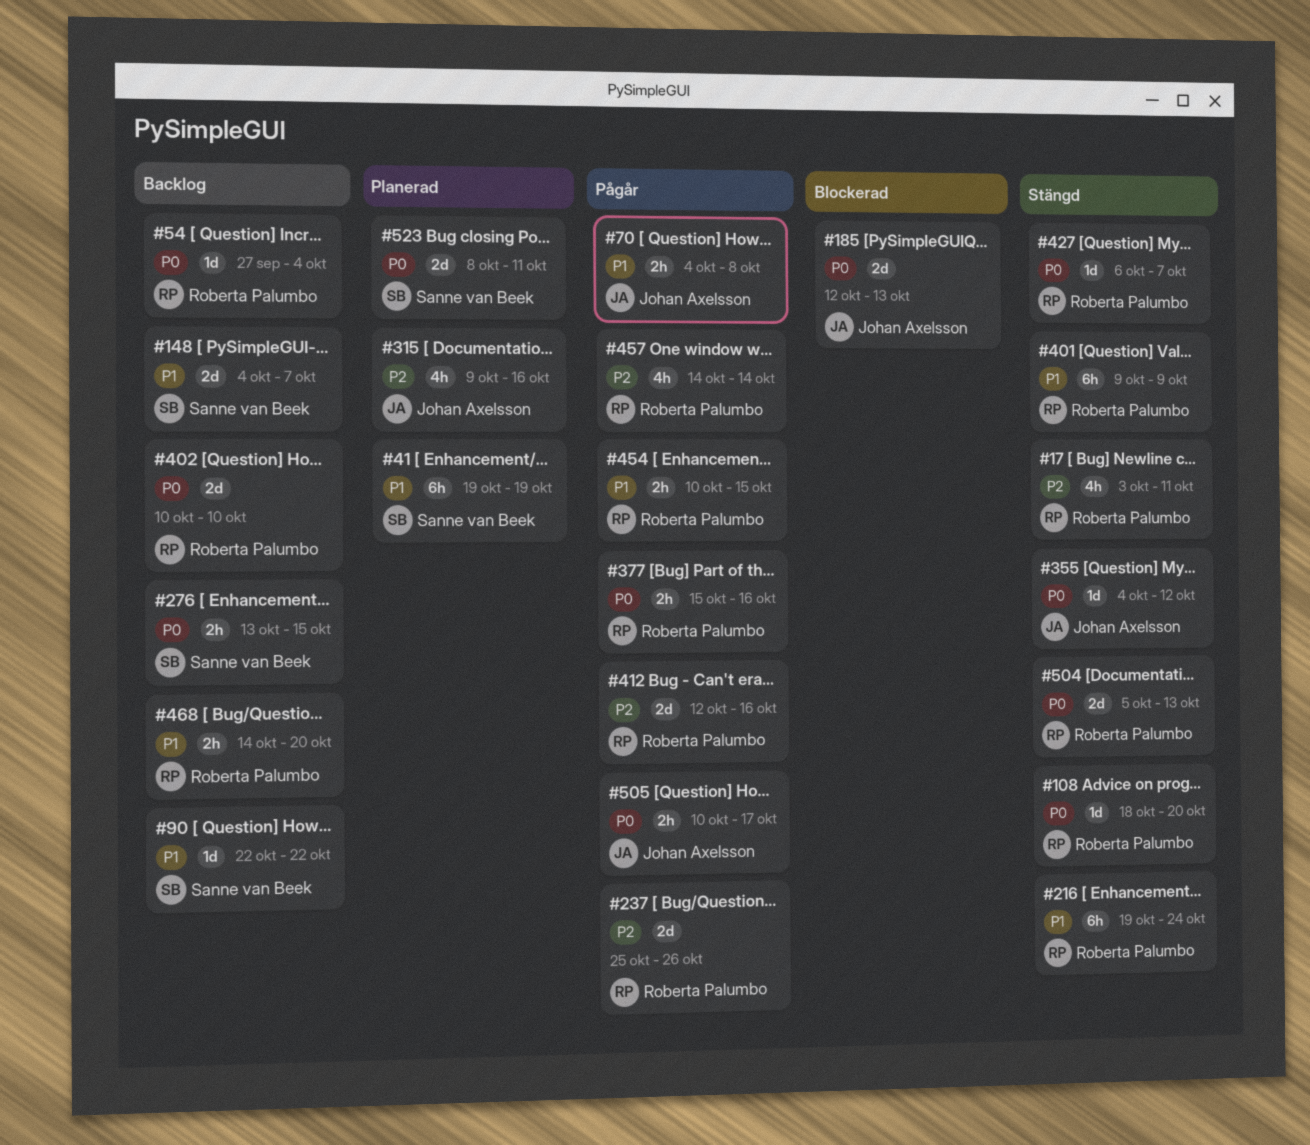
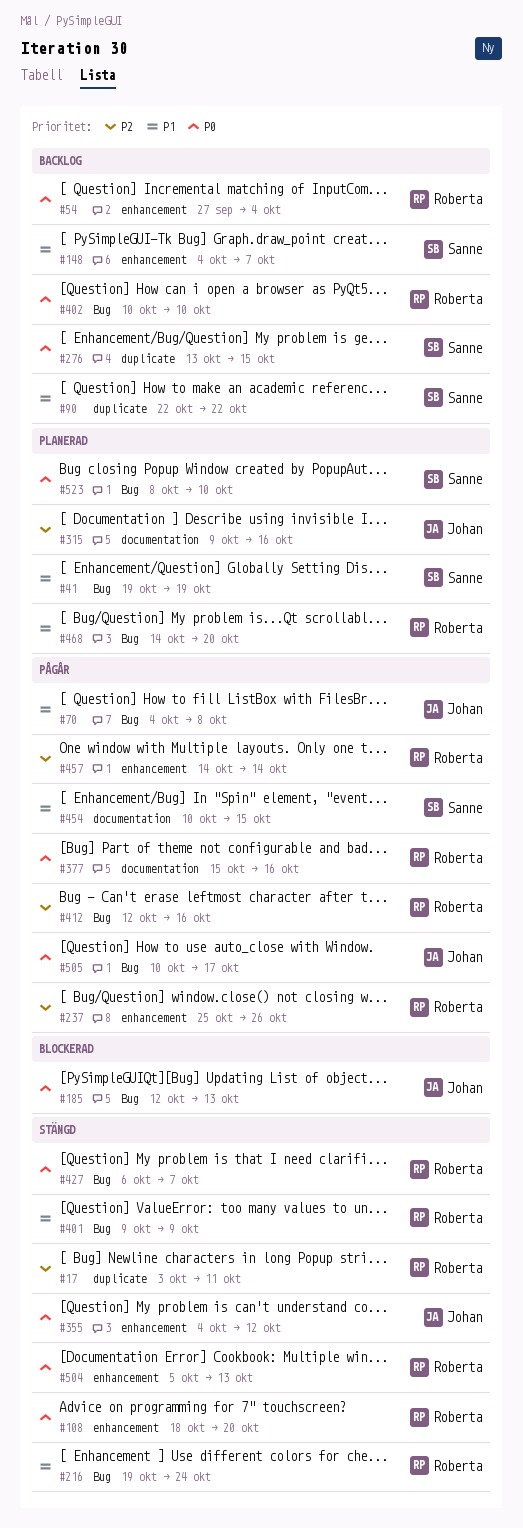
#454, owner: Roberta Palumbo -> Sanne van Beek
#468, status: Backlog -> Planerad
#523, due: Oct 11 -> Oct 10

